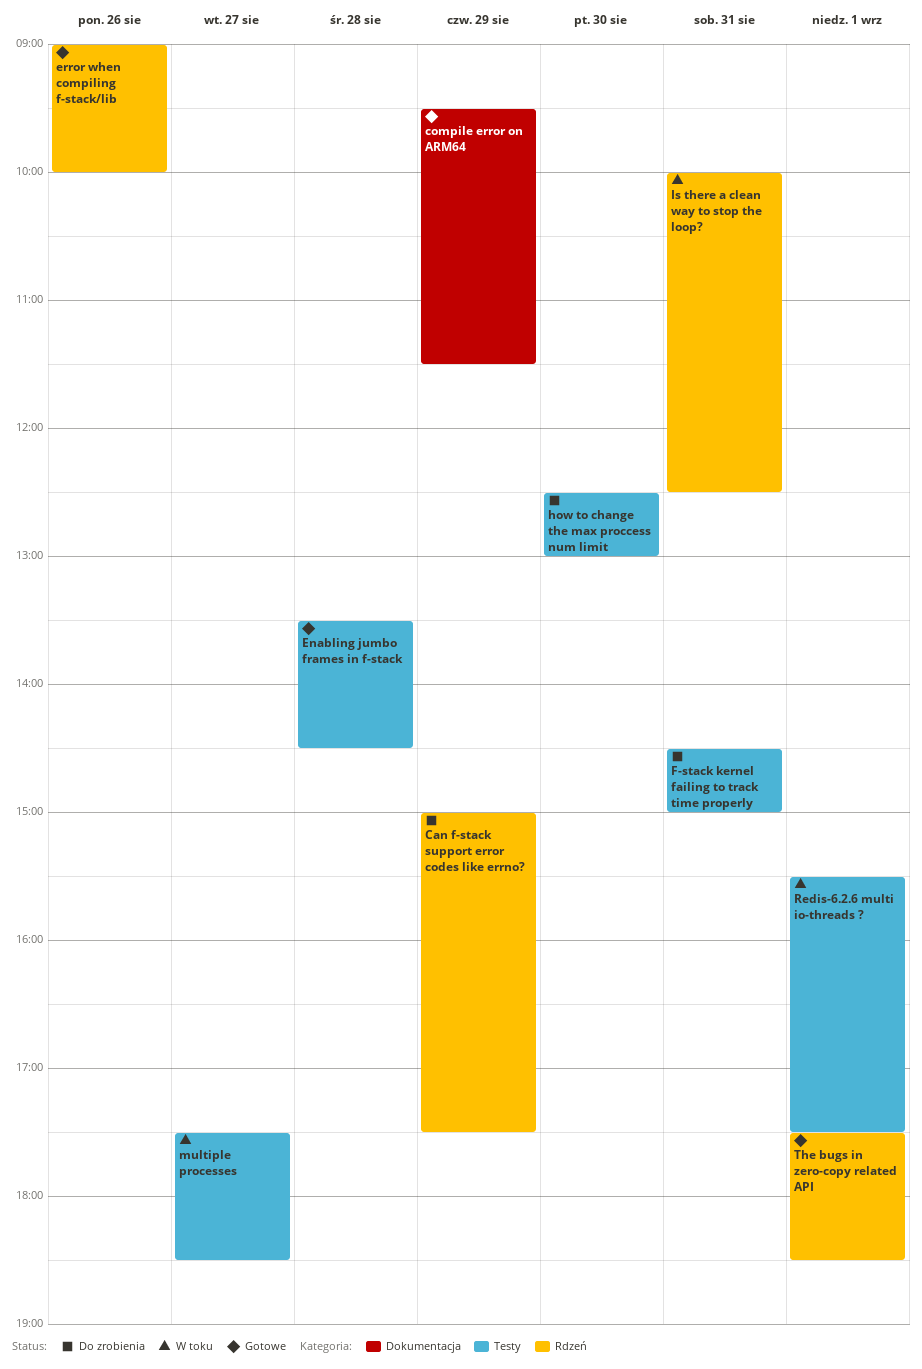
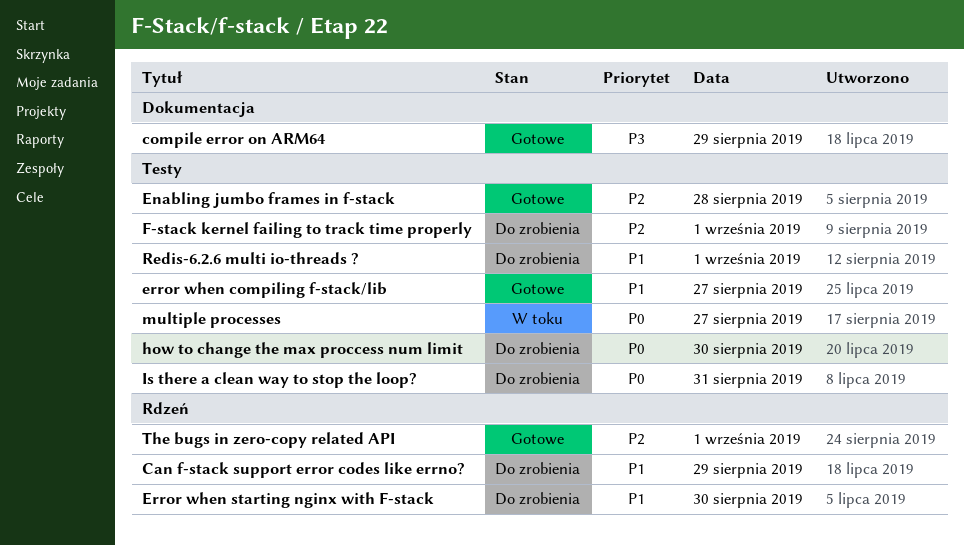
error when compiling f-stack/lib, label: Rdzeń -> Testy
error when compiling f-stack/lib, day: Aug 26 -> Aug 27
Error when starting nginx with F-stack: none -> present
F-stack kernel failing to track time properly, day: Aug 31 -> Sep 1
Is there a clean way to stop the loop?, status: W toku -> Do zrobienia
Is there a clean way to stop the loop?, label: Rdzeń -> Testy
Redis-6.2.6 multi io-threads ?, status: W toku -> Do zrobienia

